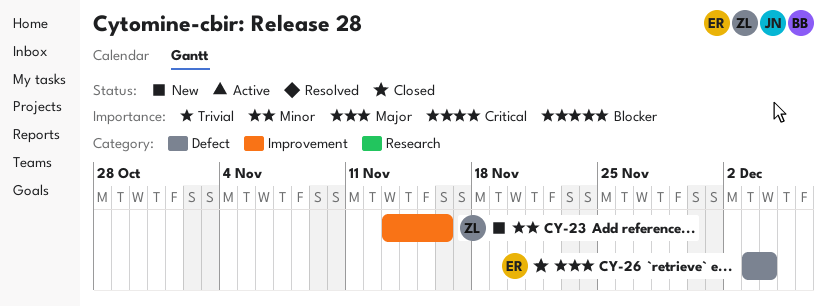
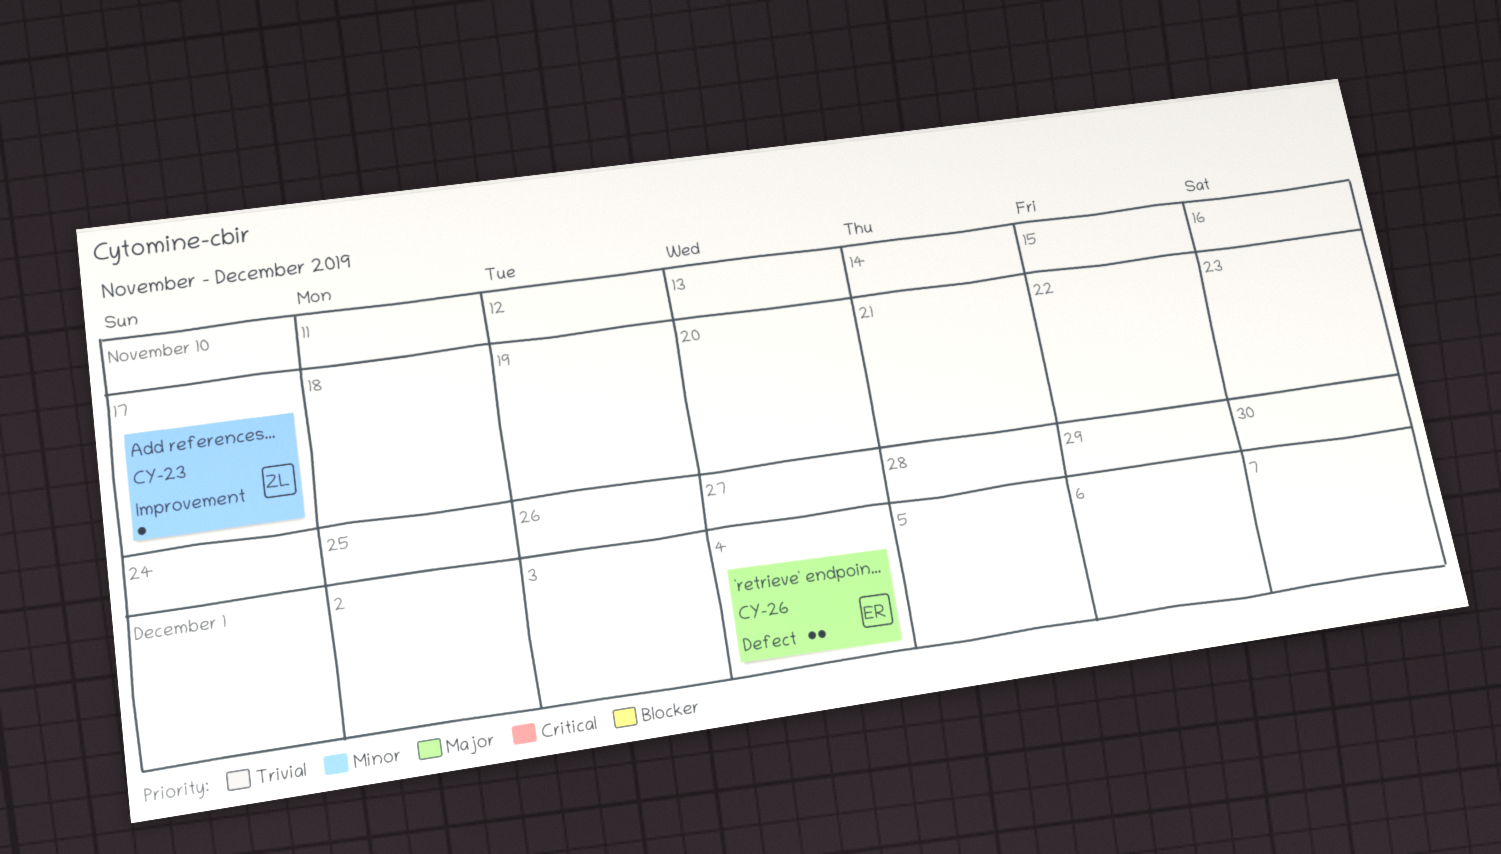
CY-23, due: Nov 16 -> Nov 17

